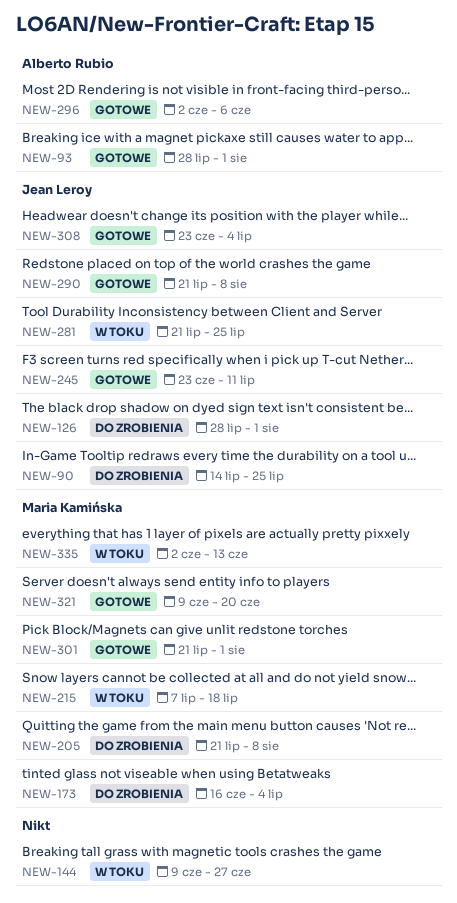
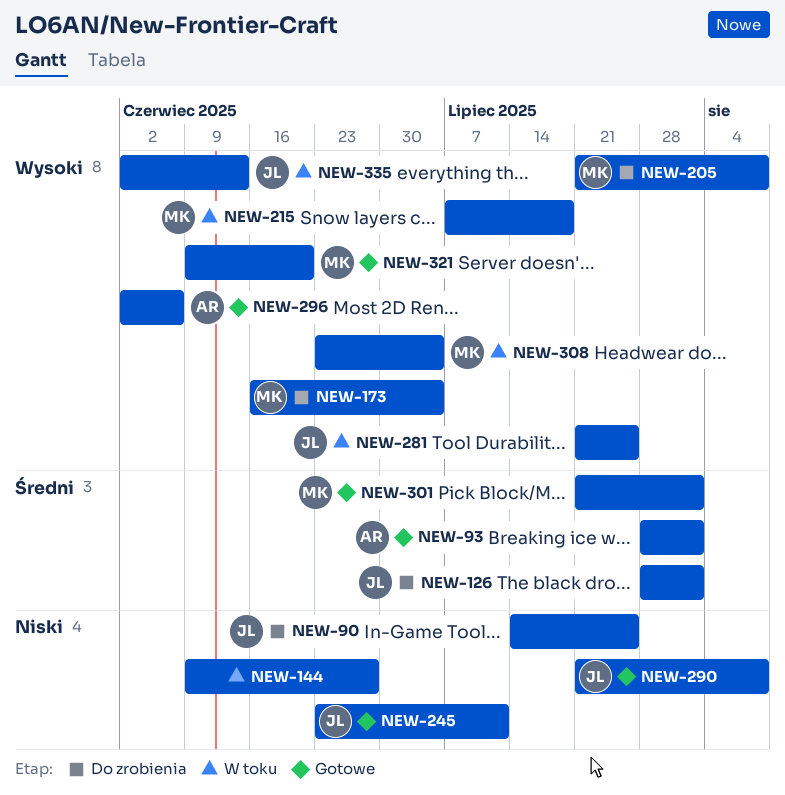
NEW-308, status: Gotowe -> W toku
NEW-308, owner: Jean Leroy -> Maria Kamińska
NEW-335, owner: Maria Kamińska -> Jean Leroy

